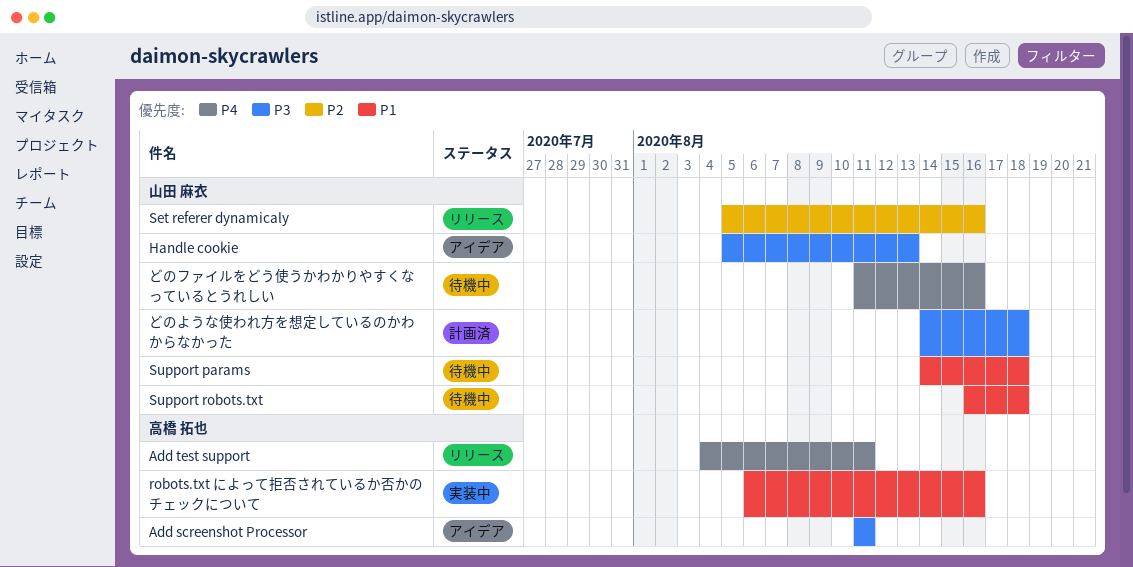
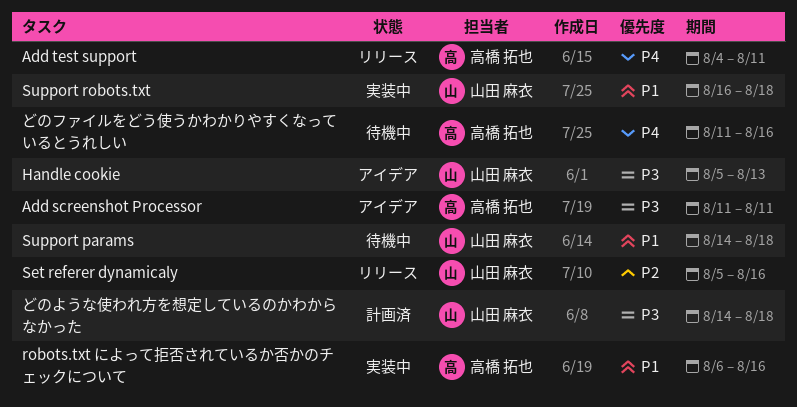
Support robots.txt, status: 待機中 -> 実装中
どのファイルをどう使うかわかりやすくなっているとうれしい, owner: 山田 麻衣 -> 高橋 拓也

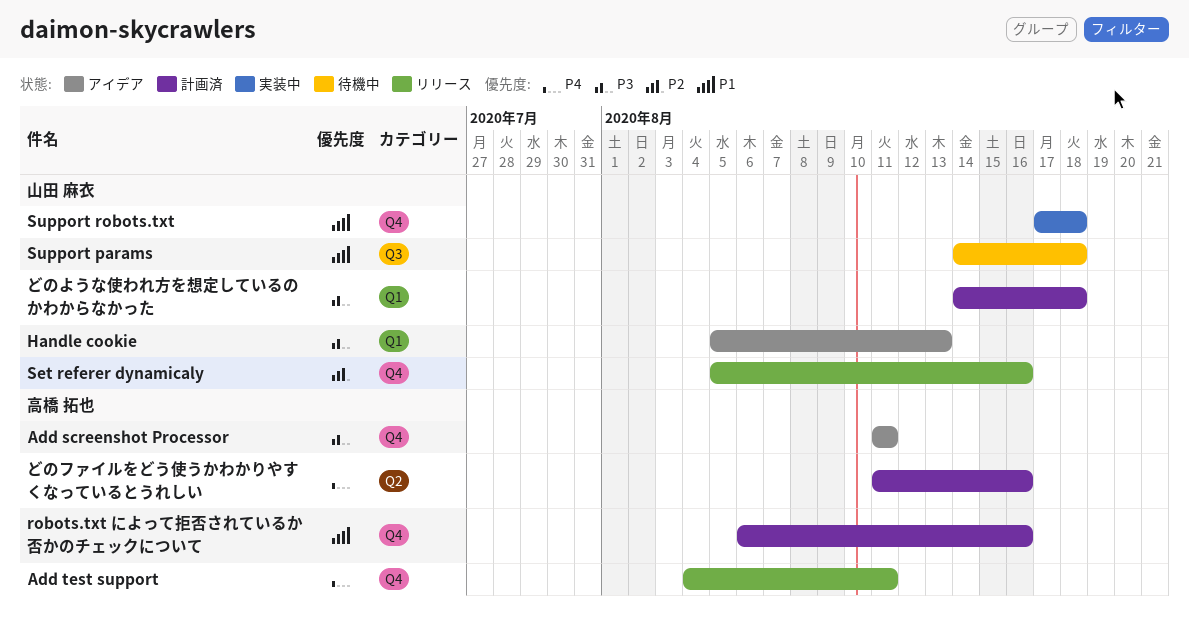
robots.txt によって拒否されているか否かのチェックについて, status: 実装中 -> 計画済
Support robots.txt, start: Aug 16 -> Aug 17
どのファイルをどう使うかわかりやすくなっているとうれしい, status: 待機中 -> 計画済

